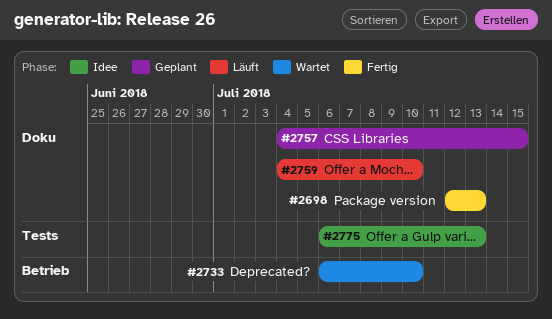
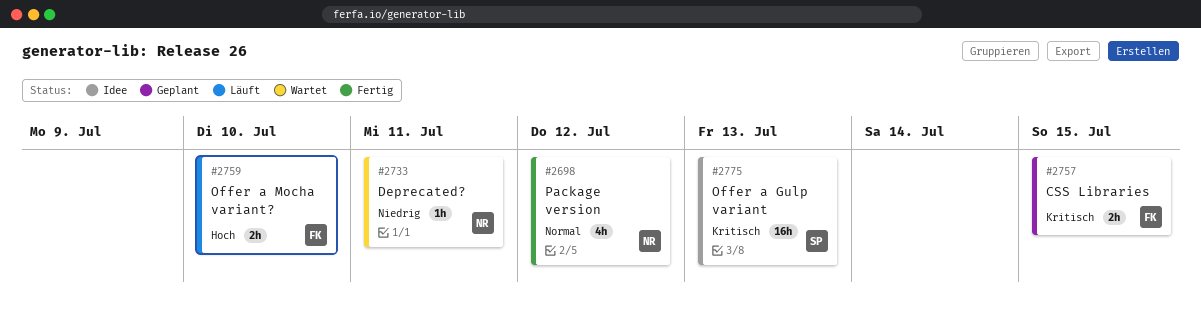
#2698, due: Jul 13 -> Jul 12
#2733, due: Jul 10 -> Jul 11

